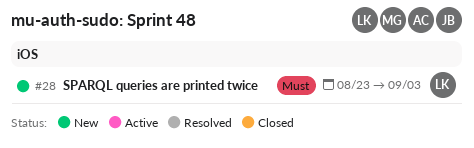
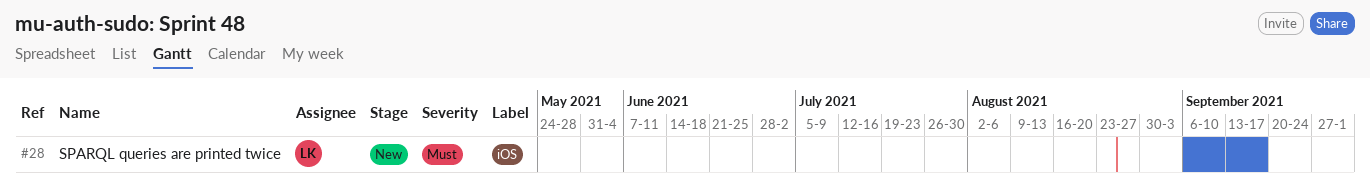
#28, start: Aug 23 -> Sep 6
#28, due: Sep 3 -> Sep 17

